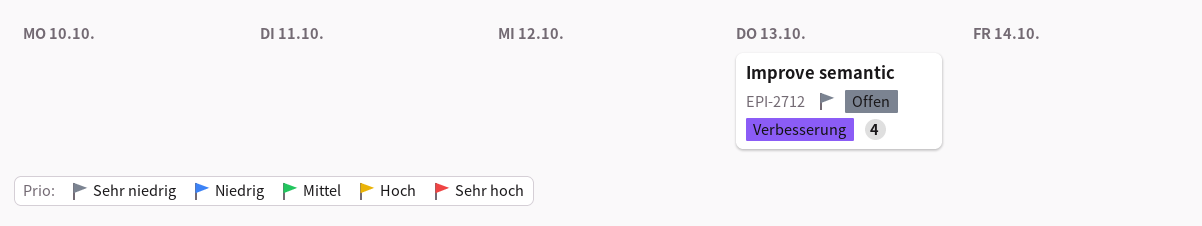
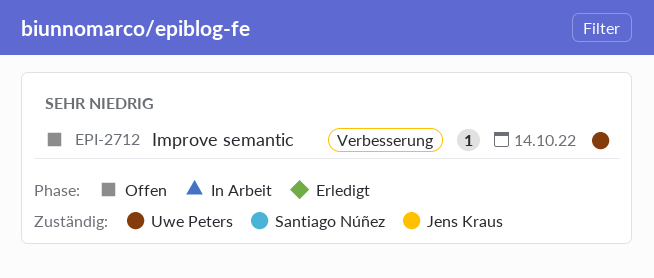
EPI-2712, estimate: 4 -> 1
EPI-2712, due: Oct 13 -> Oct 14

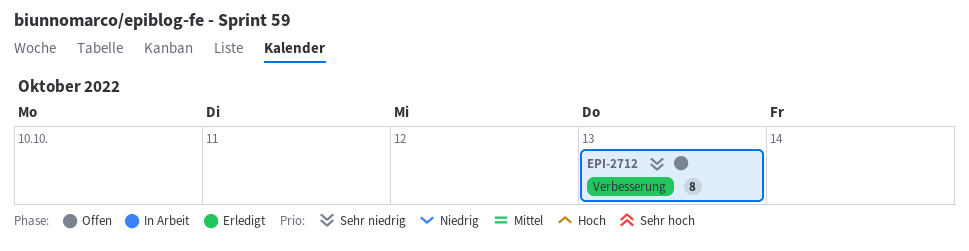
EPI-2712, estimate: 1 -> 8
EPI-2712, due: Oct 14 -> Oct 13

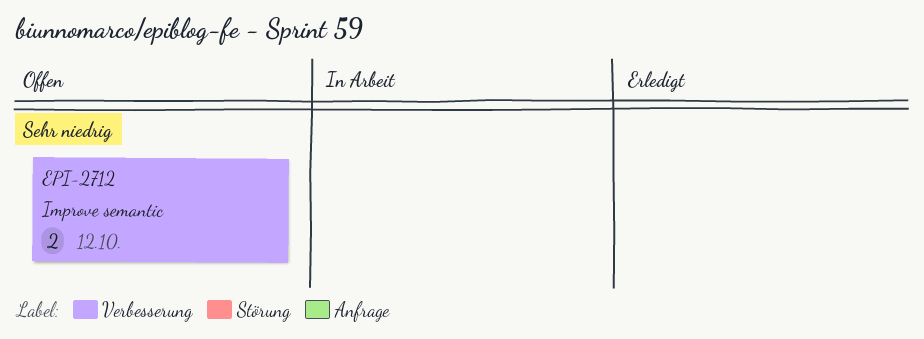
EPI-2712, estimate: 8 -> 2
EPI-2712, due: Oct 13 -> Oct 12

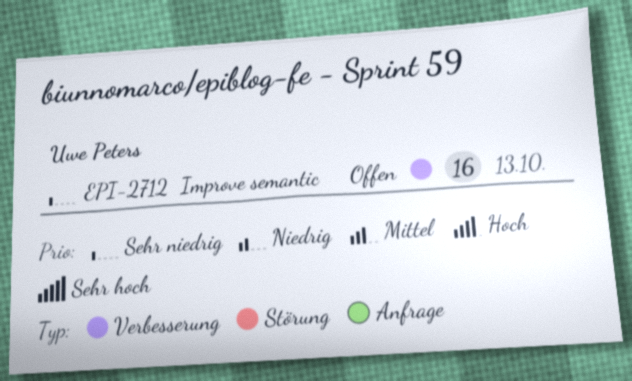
EPI-2712, estimate: 2 -> 16
EPI-2712, due: Oct 12 -> Oct 13

